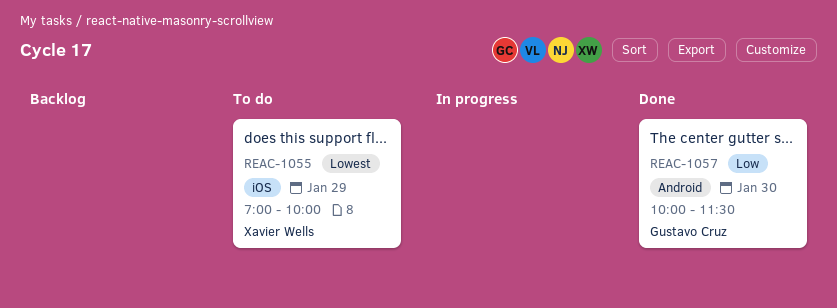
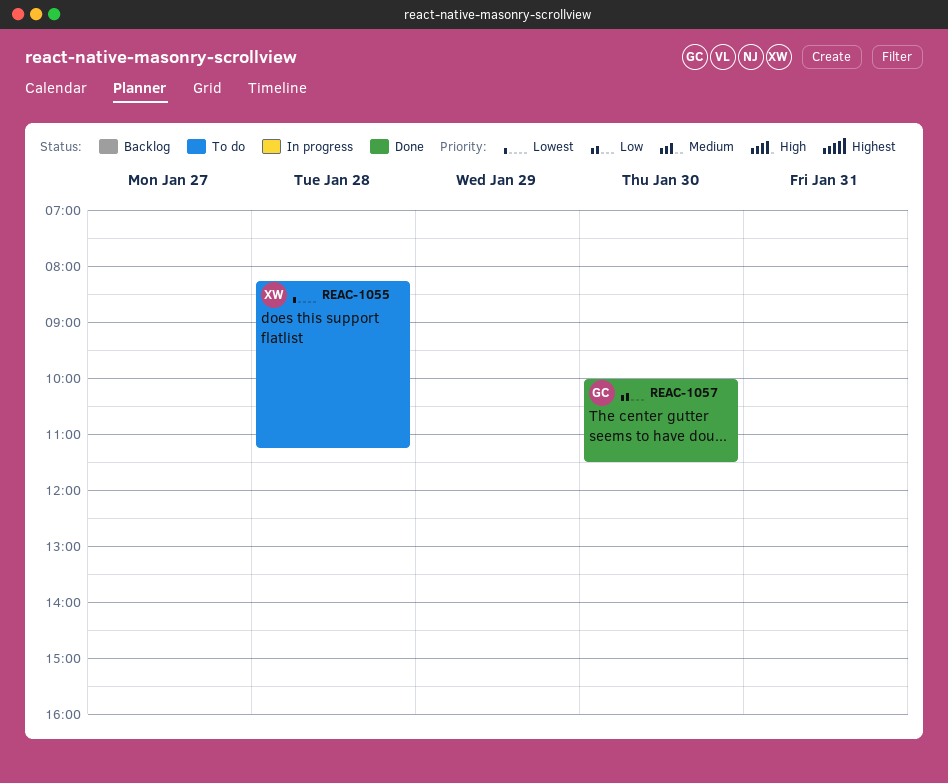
REAC-1055, day: Jan 29 -> Jan 28
REAC-1055, begins: 07:00 -> 08:15
REAC-1055, ends: 10:00 -> 11:15

